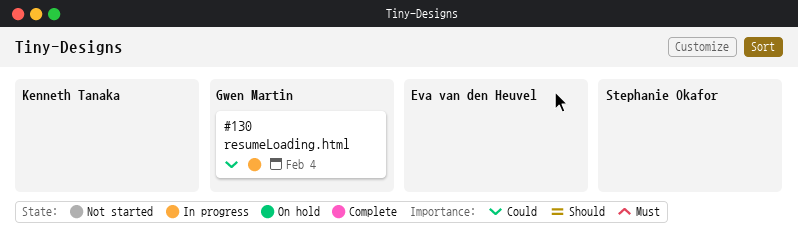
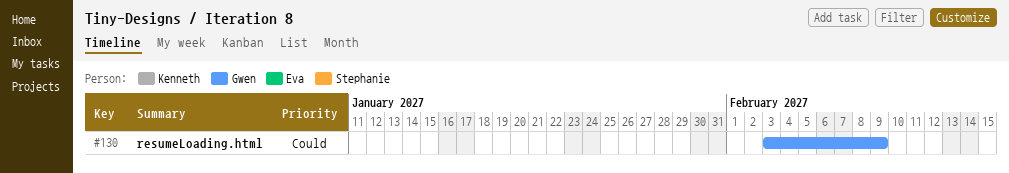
#130, due: Feb 4 -> Feb 9

